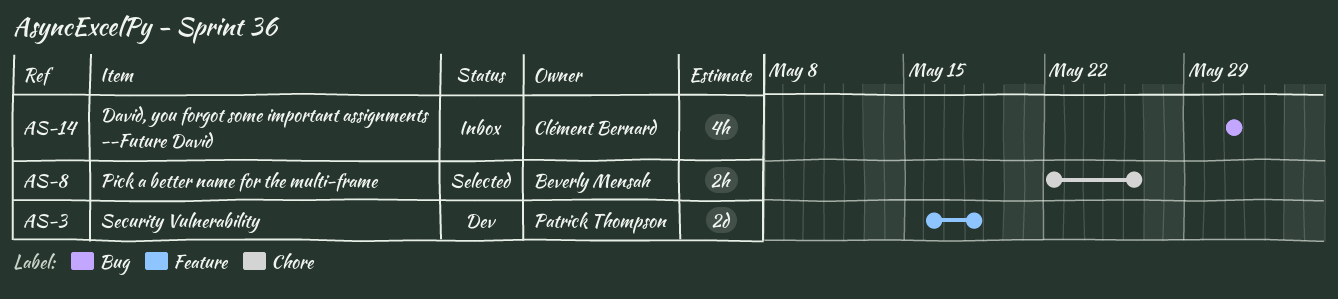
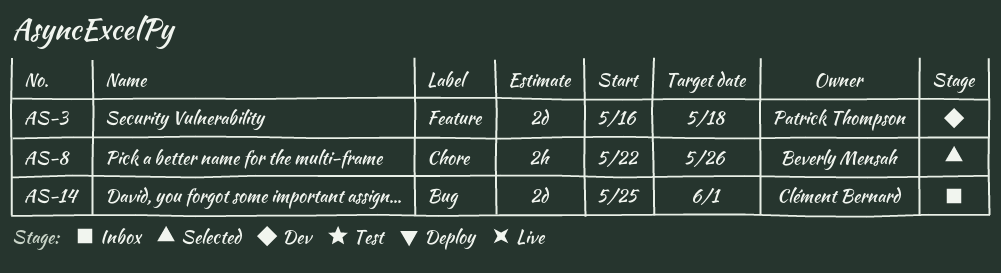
AS-14, estimate: 4h -> 2d
AS-14, start: May 31 -> May 25
AS-14, due: May 31 -> Jun 1

